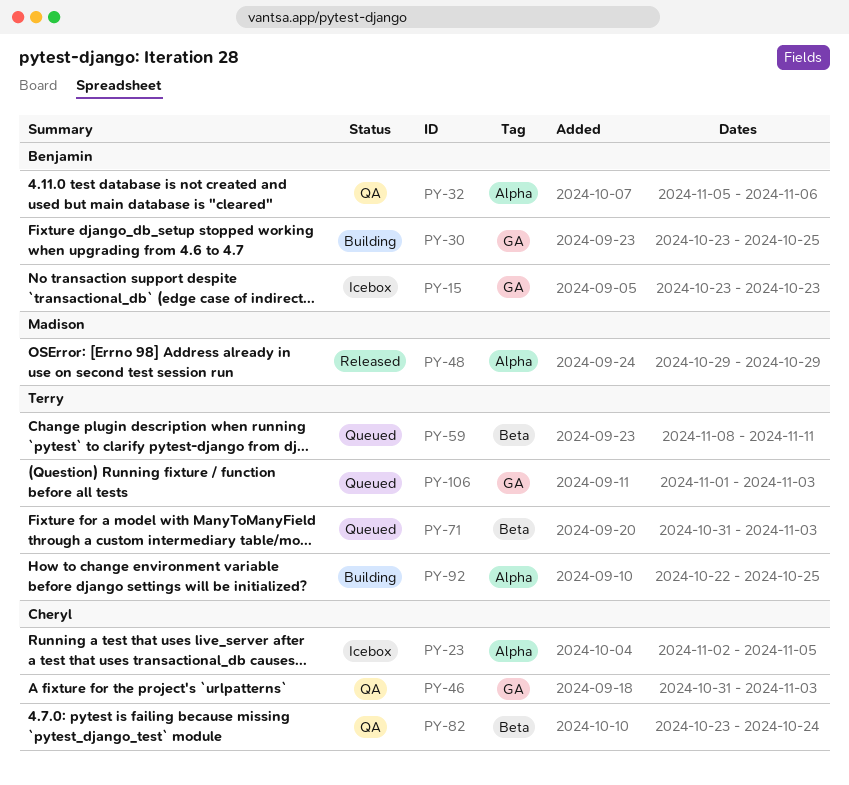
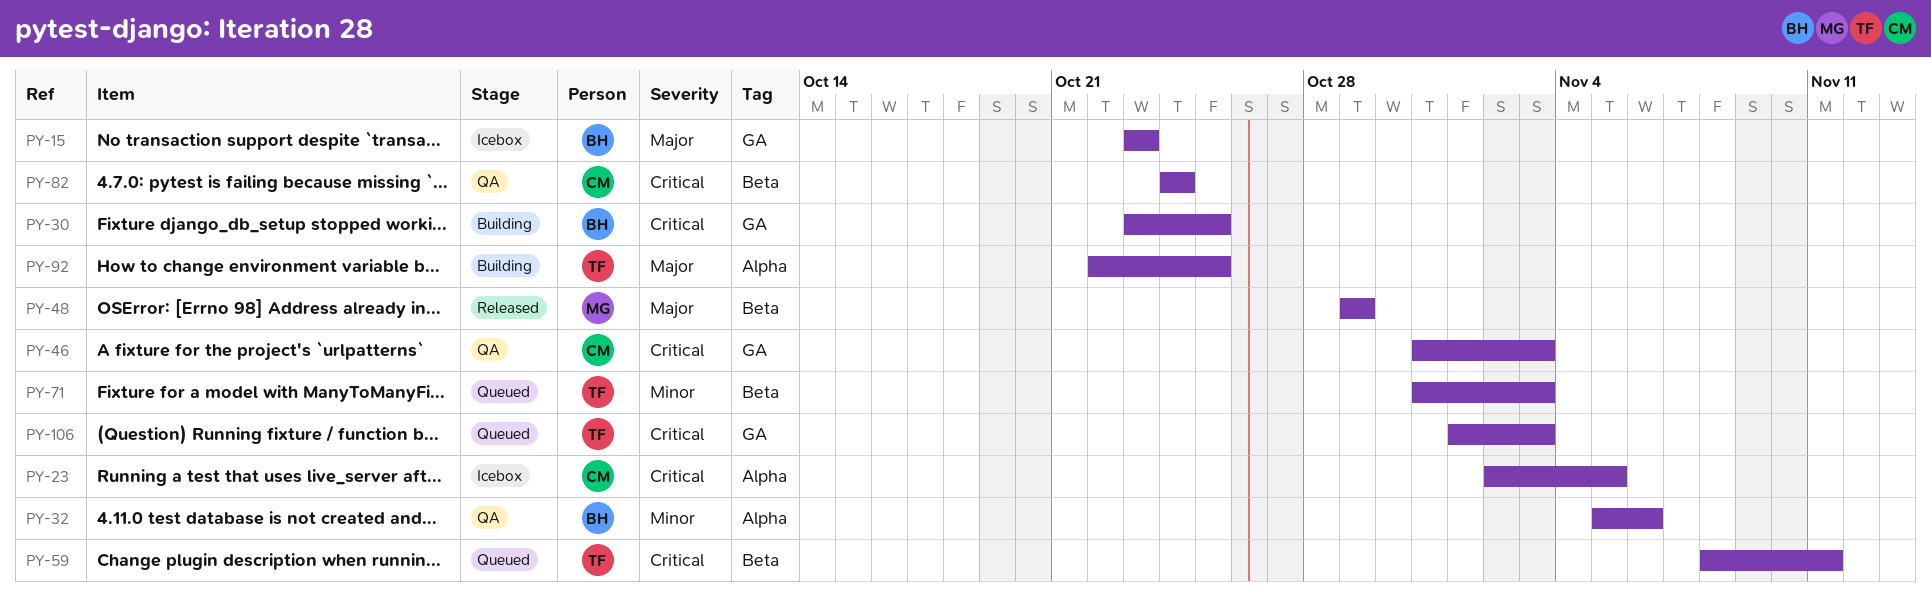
PY-48, label: Alpha -> Beta
PY-82, start: Oct 23 -> Oct 24

